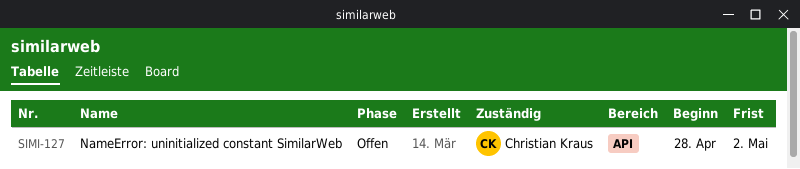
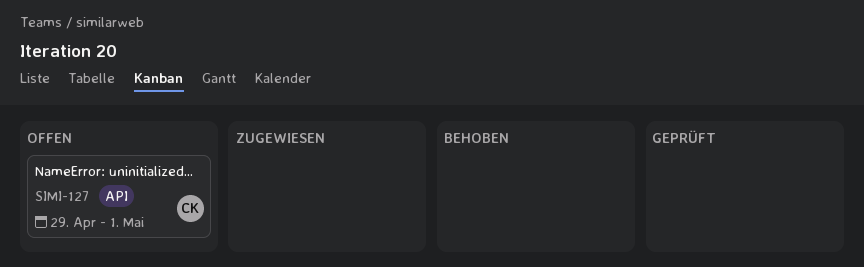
SIMI-127, start: Apr 28 -> Apr 29
SIMI-127, due: May 2 -> May 1

